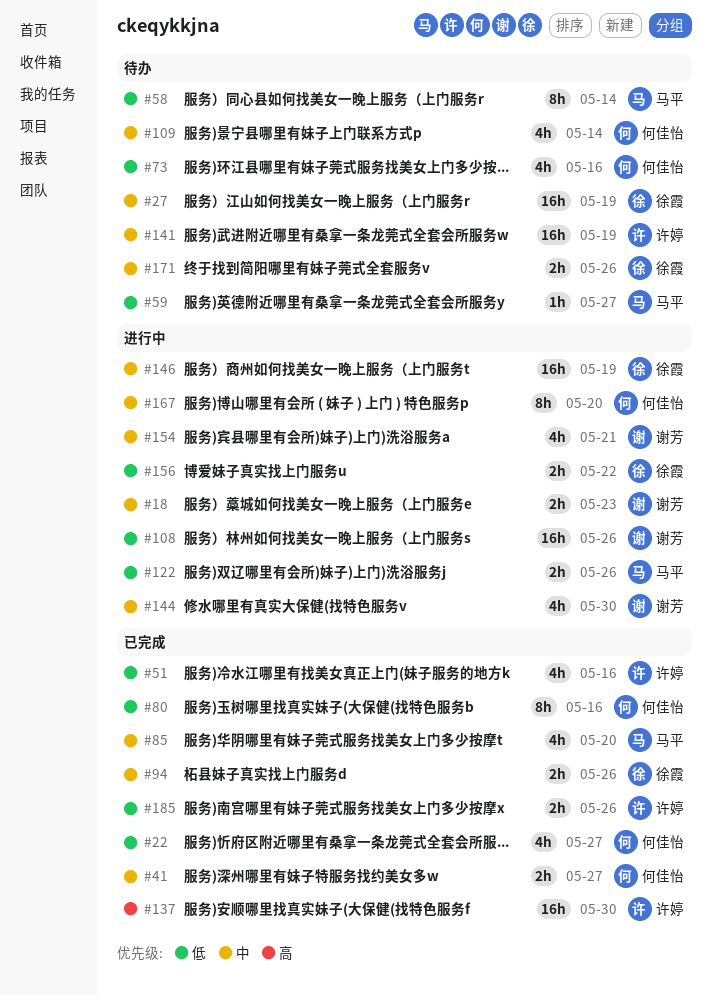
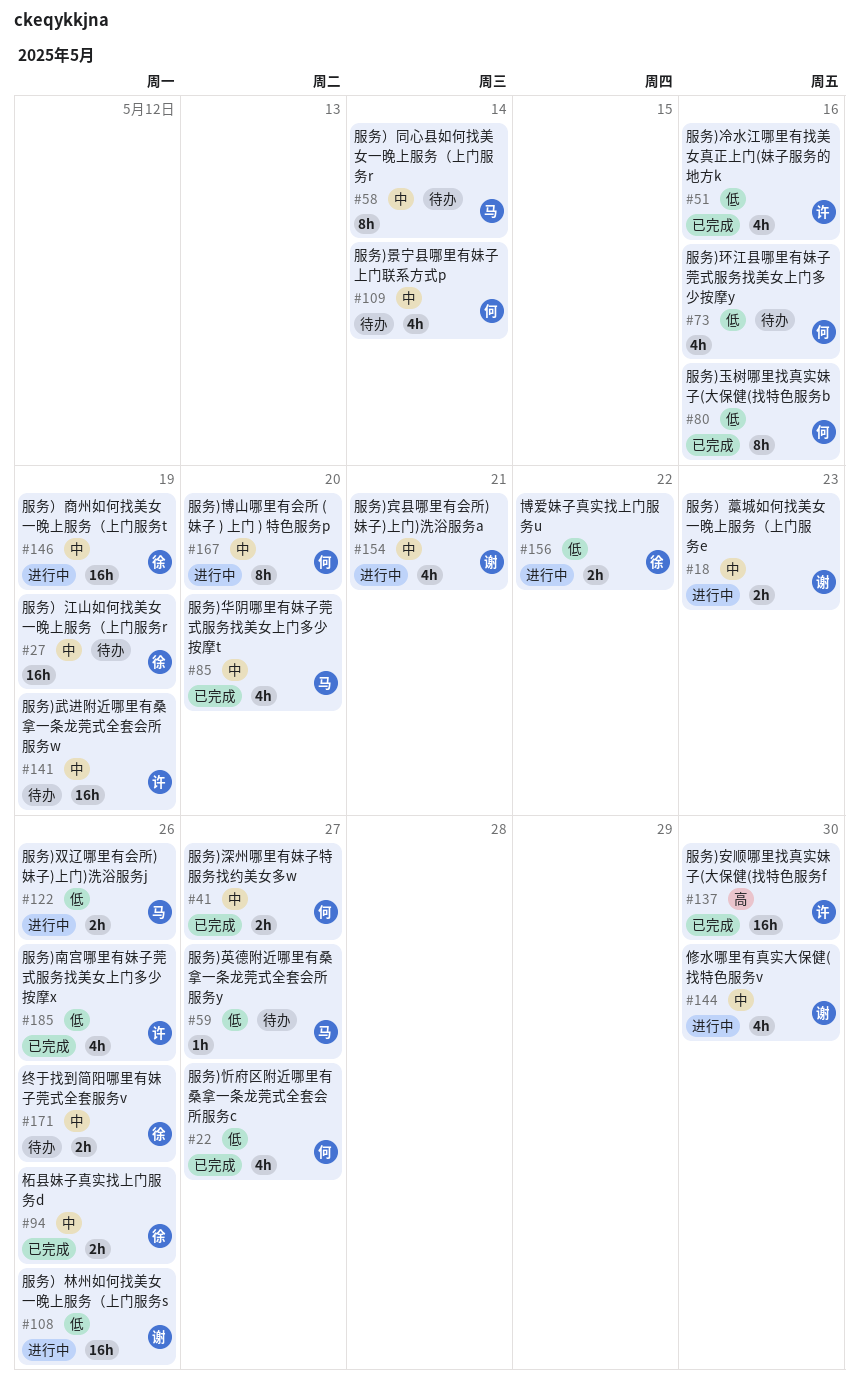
#58, priority: 低 -> 中
#185, estimate: 2h -> 4h

